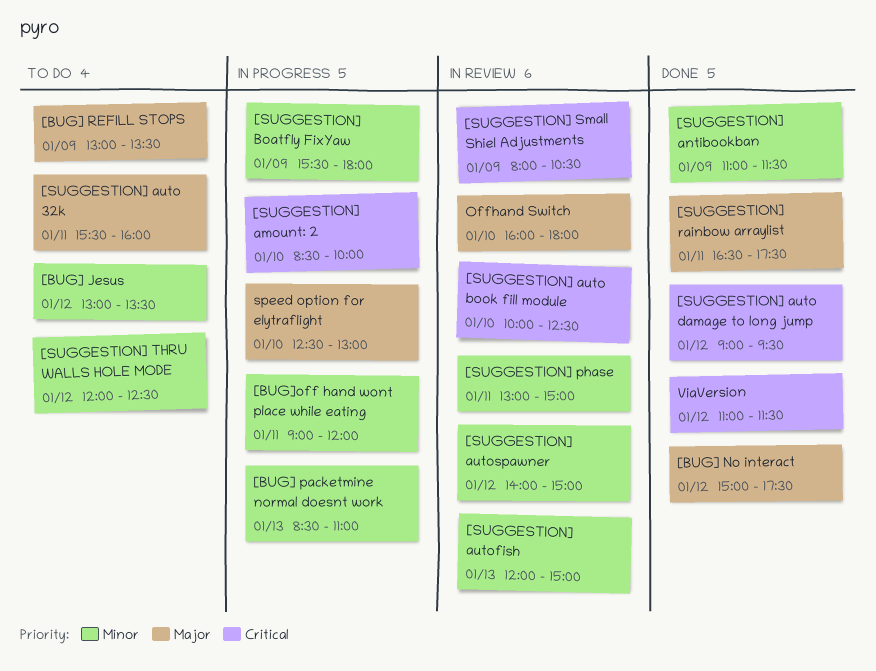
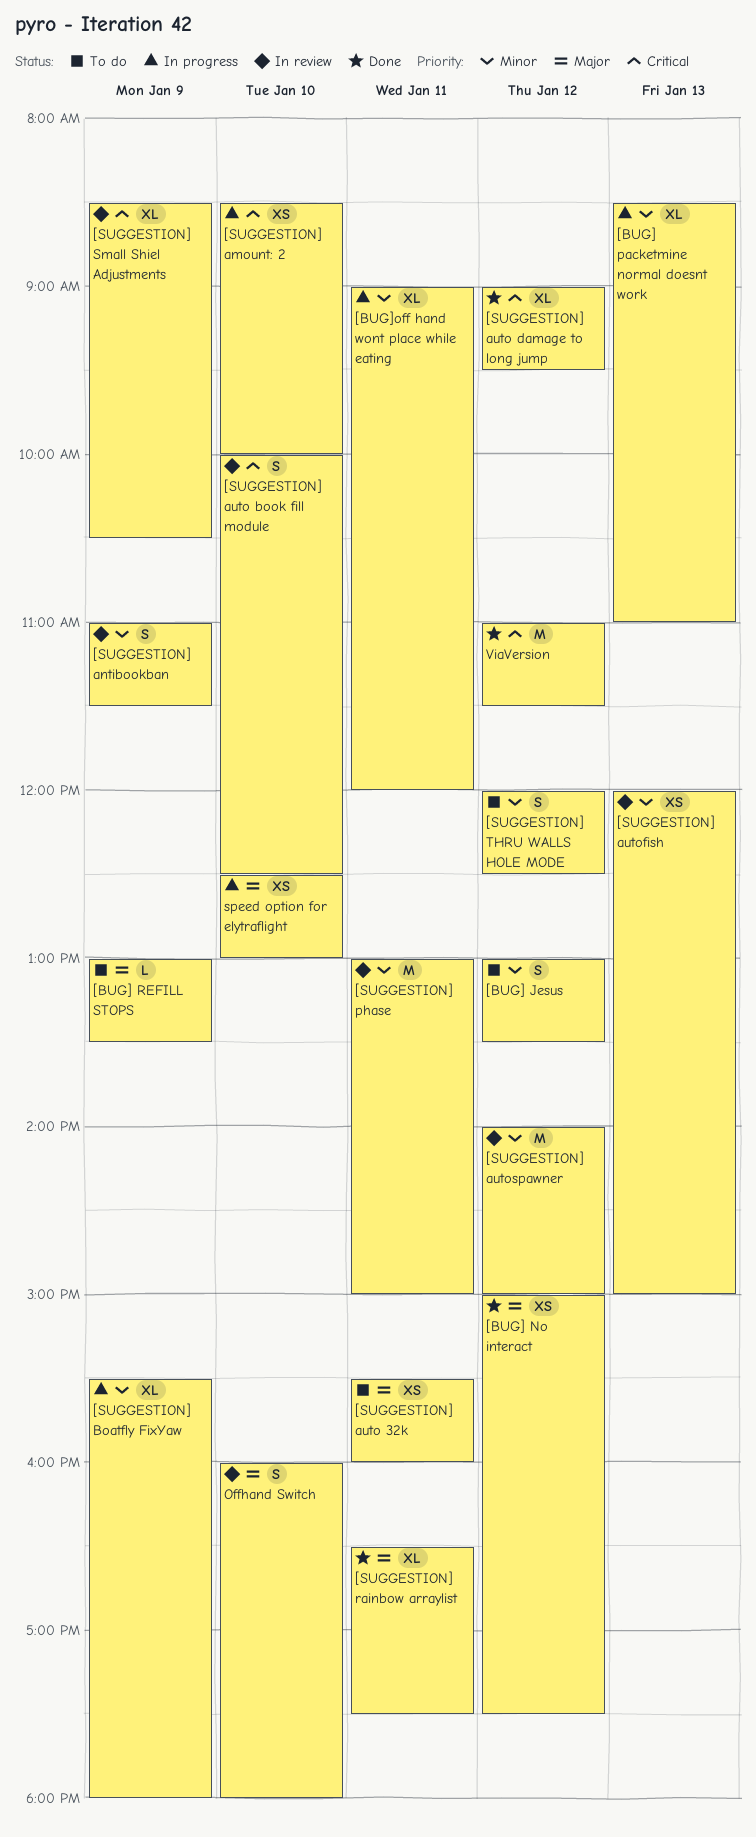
[SUGGESTION] antibookban, status: Done -> In review
[SUGGESTION] Small Shiel Adjustments, begins: 08:00 -> 08:30

